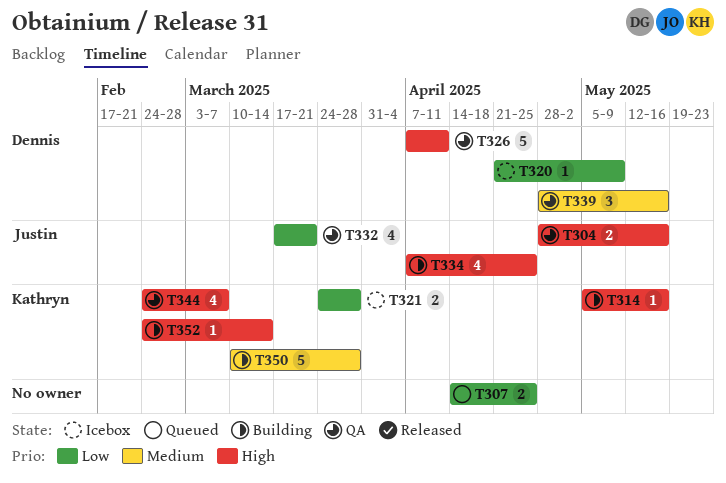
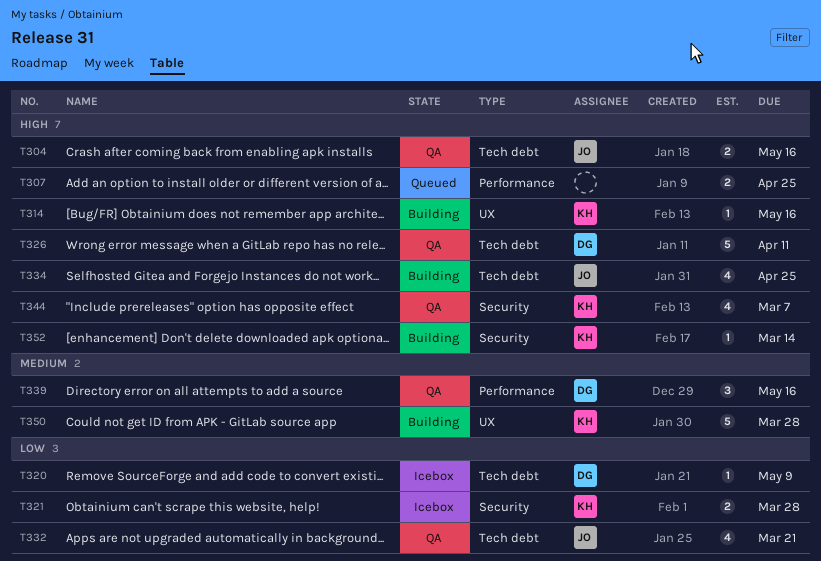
T307, priority: Low -> High

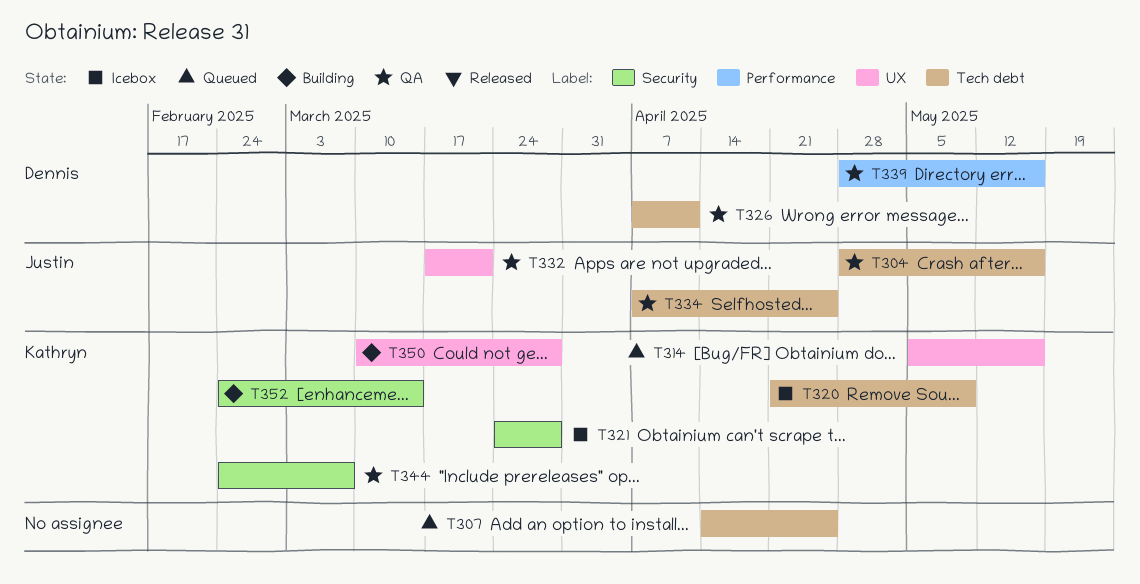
T307, label: Performance -> Tech debt
T314, status: Building -> Queued
T320, owner: Dennis -> Kathryn
T332, label: Tech debt -> UX
T334, status: Building -> QA

